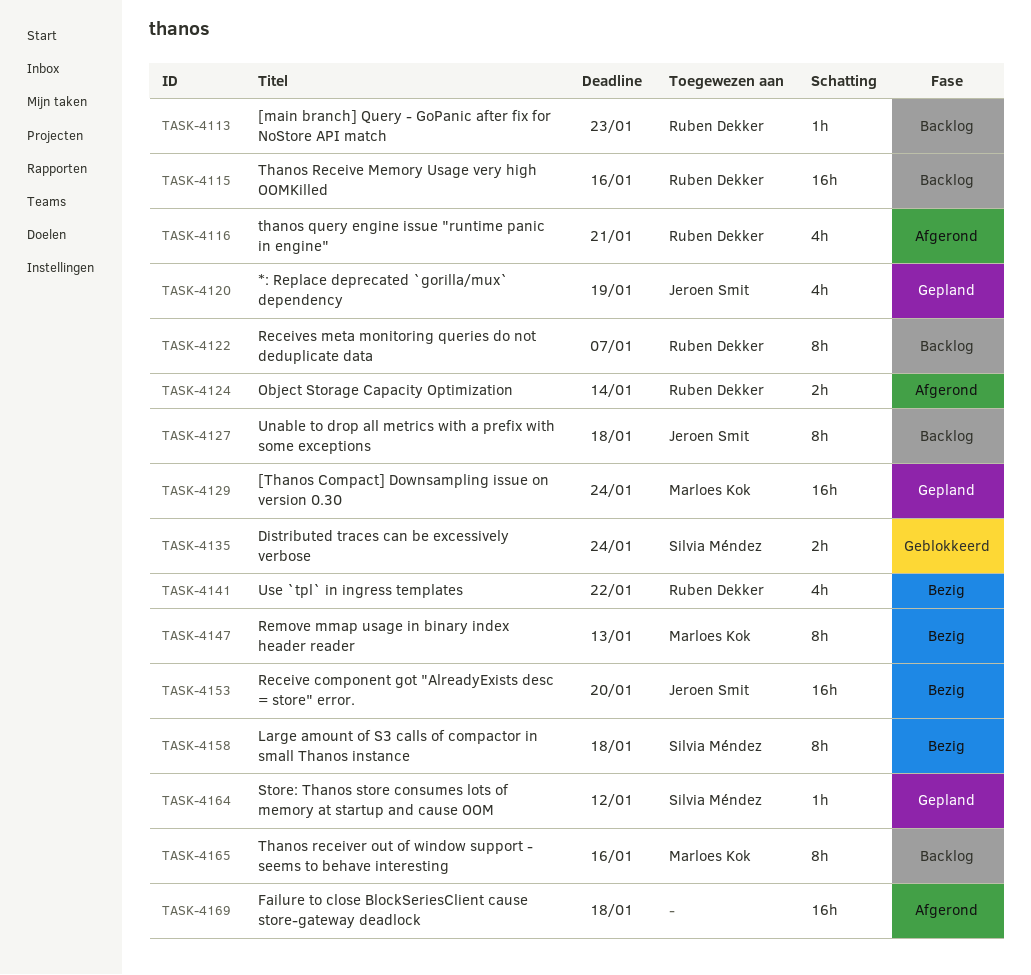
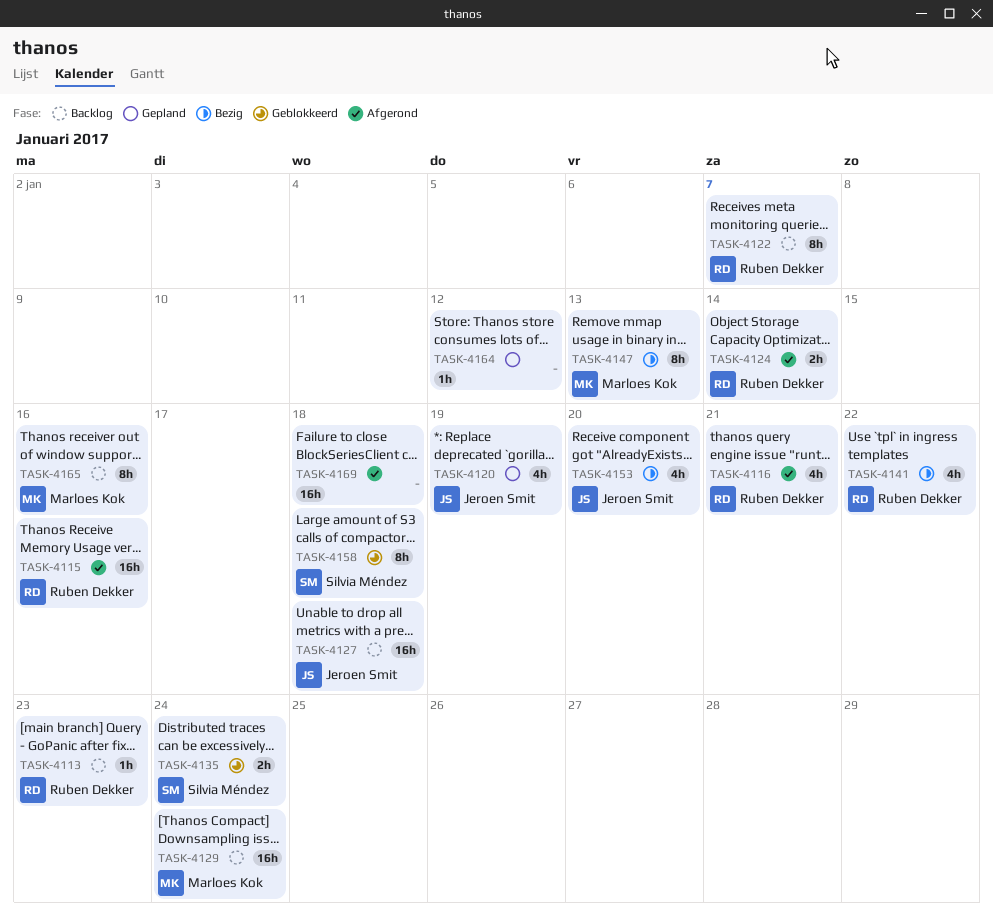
TASK-4115, status: Backlog -> Afgerond
TASK-4127, estimate: 8h -> 16h
TASK-4129, status: Gepland -> Backlog
TASK-4153, estimate: 16h -> 4h
TASK-4158, status: Bezig -> Geblokkeerd
TASK-4164, owner: Silvia Méndez -> none

